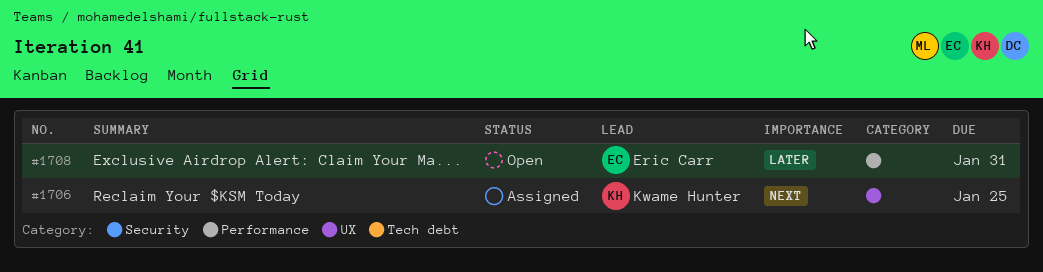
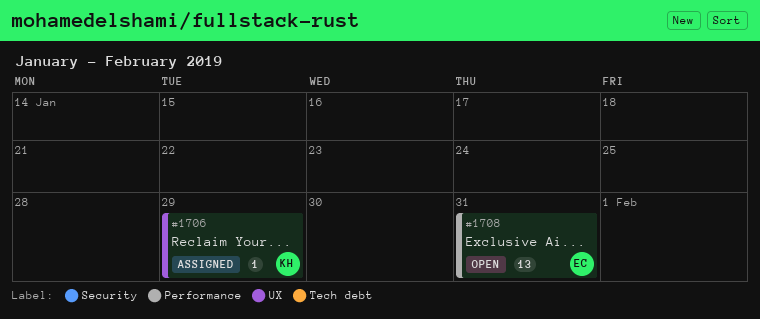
#1706, due: Jan 25 -> Jan 29

